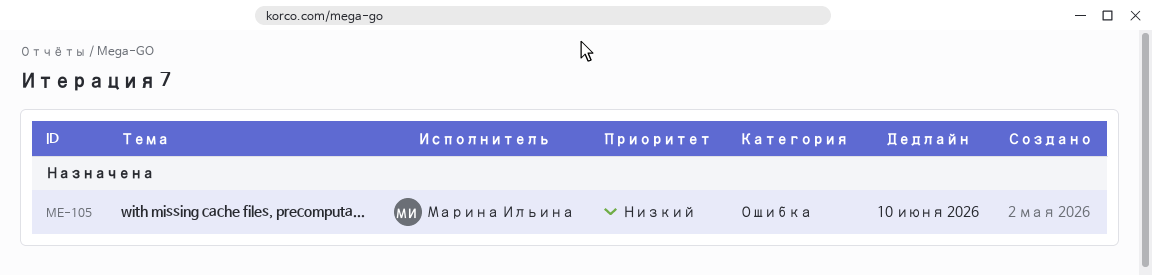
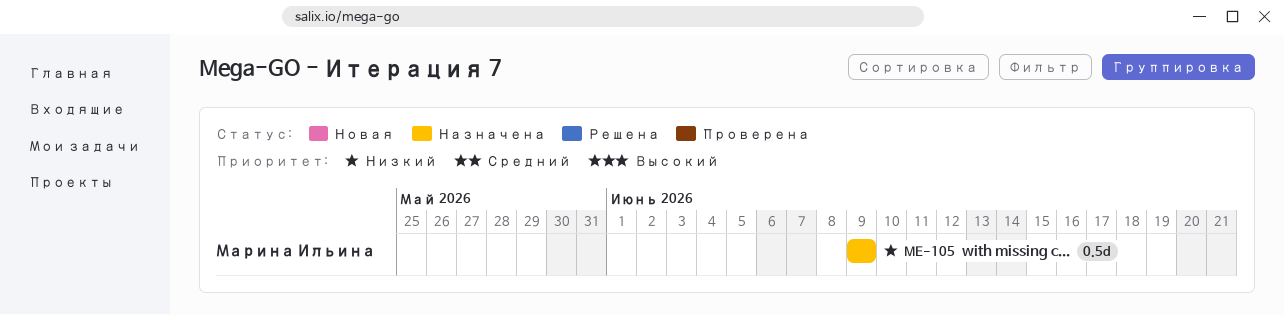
ME-105, due: Jun 10 -> Jun 9

